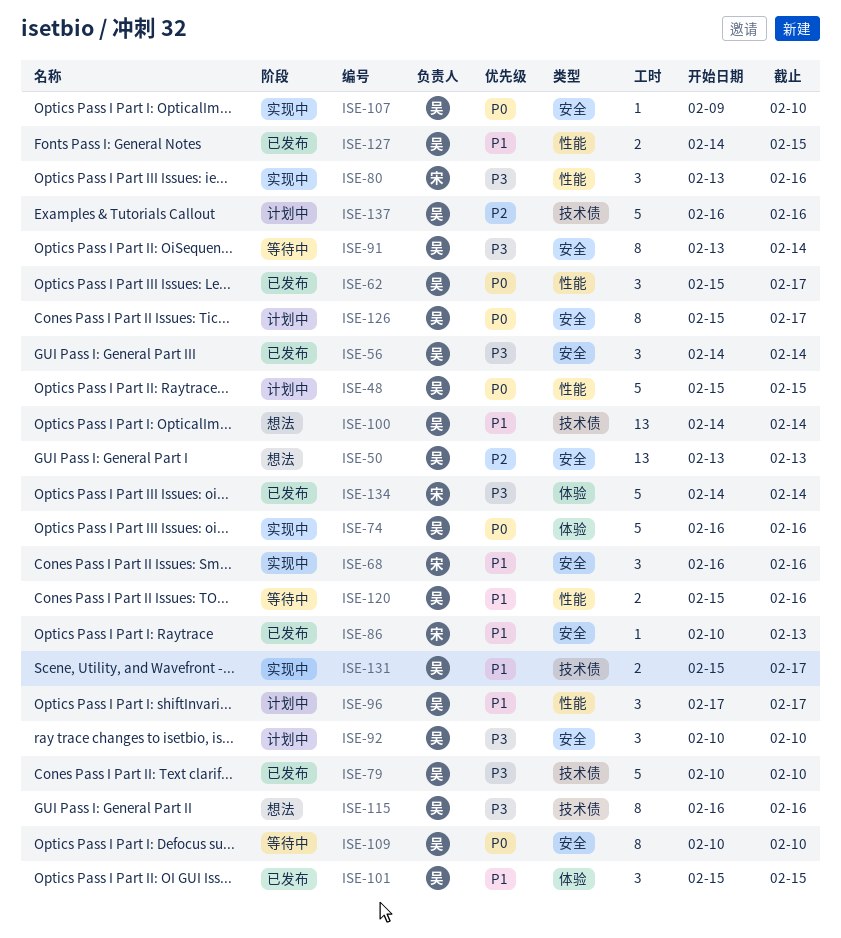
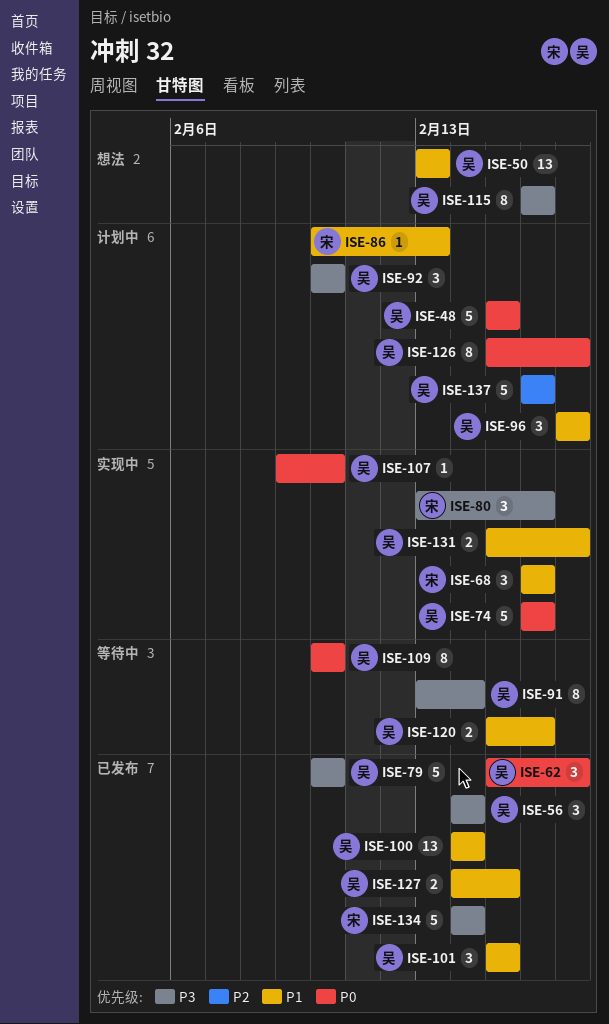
ISE-50, priority: P2 -> P1
ISE-86, status: 已发布 -> 计划中
ISE-100, status: 想法 -> 已发布

